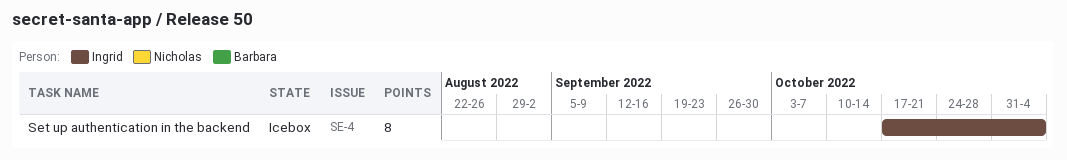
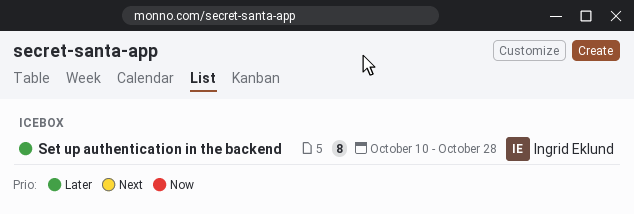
Set up authentication in the backend, start: Oct 17 -> Oct 10
Set up authentication in the backend, due: Nov 4 -> Oct 28

